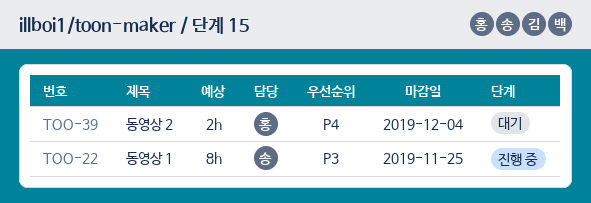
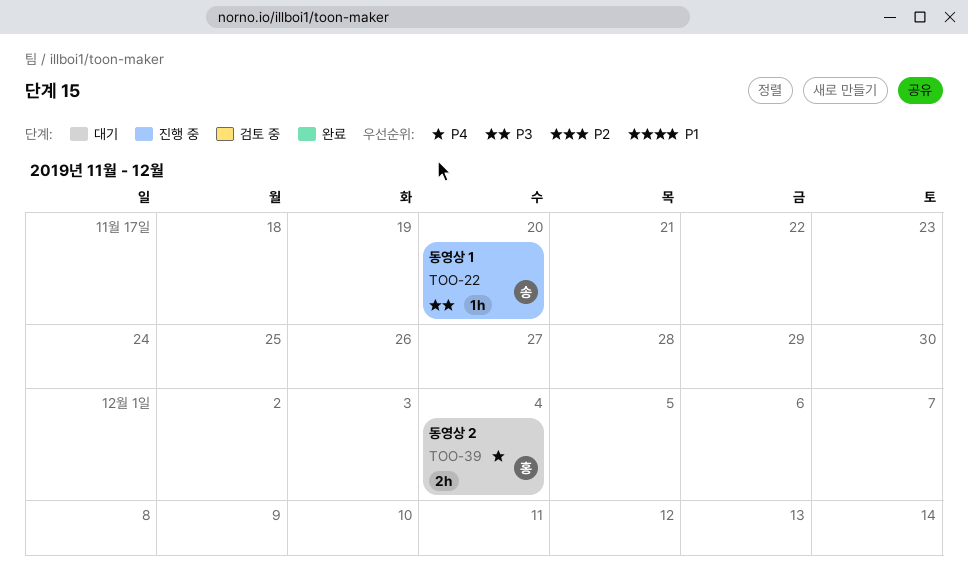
TOO-22, estimate: 8h -> 1h
TOO-22, due: Nov 25 -> Nov 20

